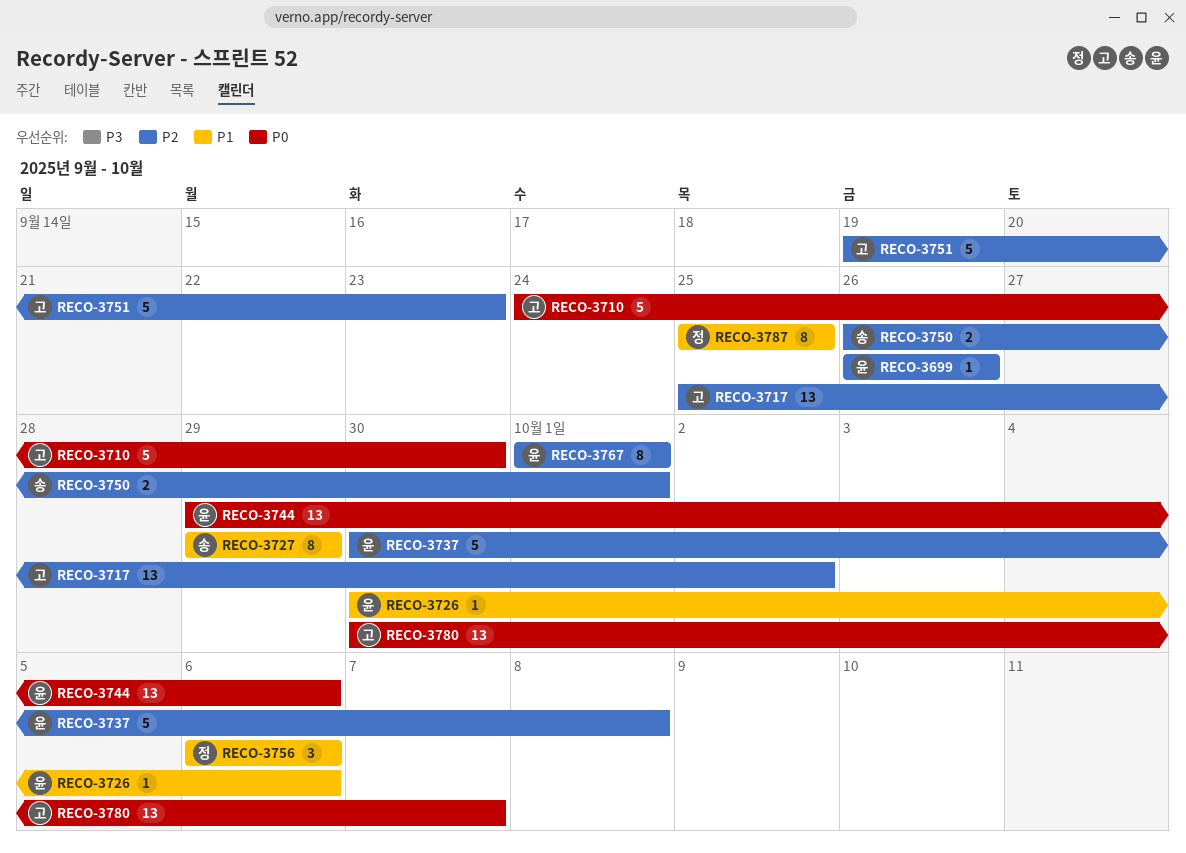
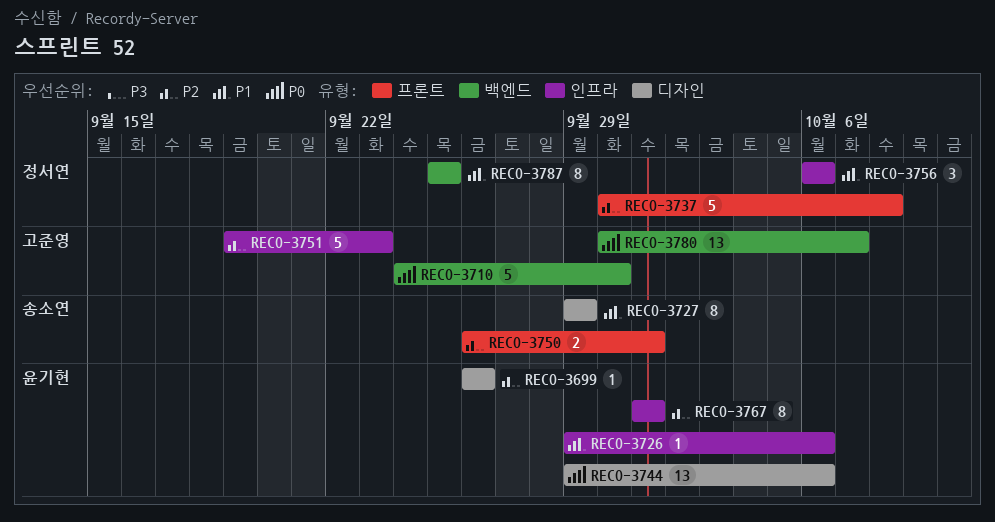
RECO-3717: present -> none
RECO-3726, start: Sep 30 -> Sep 29
RECO-3737, owner: 윤기현 -> 정서연

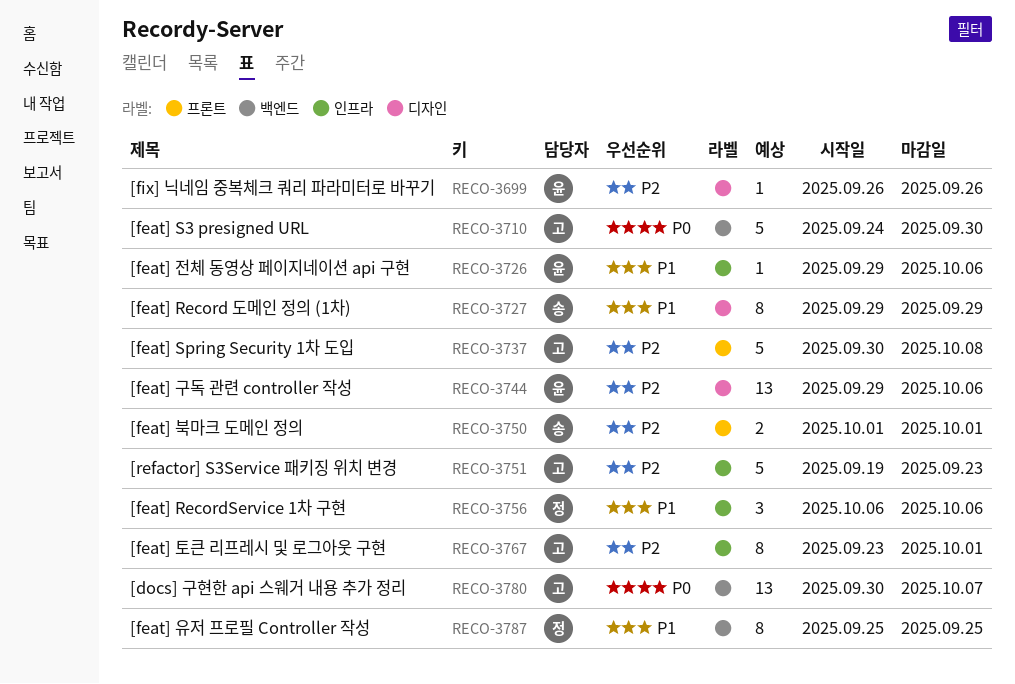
RECO-3737, owner: 정서연 -> 고준영
RECO-3744, priority: P0 -> P2
RECO-3750, start: Sep 26 -> Oct 1
RECO-3767, owner: 윤기현 -> 고준영
RECO-3767, start: Oct 1 -> Sep 23

